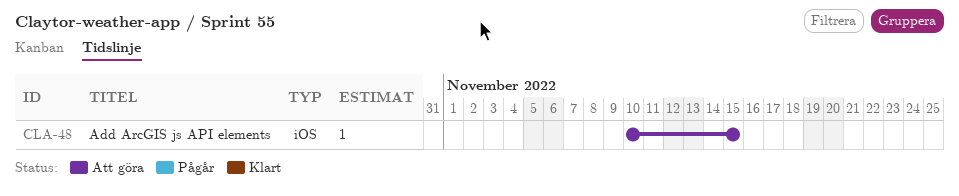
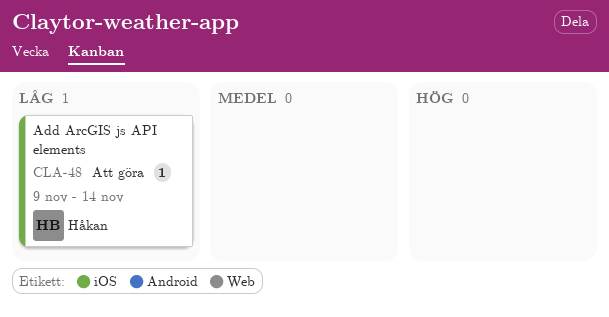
CLA-48, start: Nov 10 -> Nov 9
CLA-48, due: Nov 15 -> Nov 14

